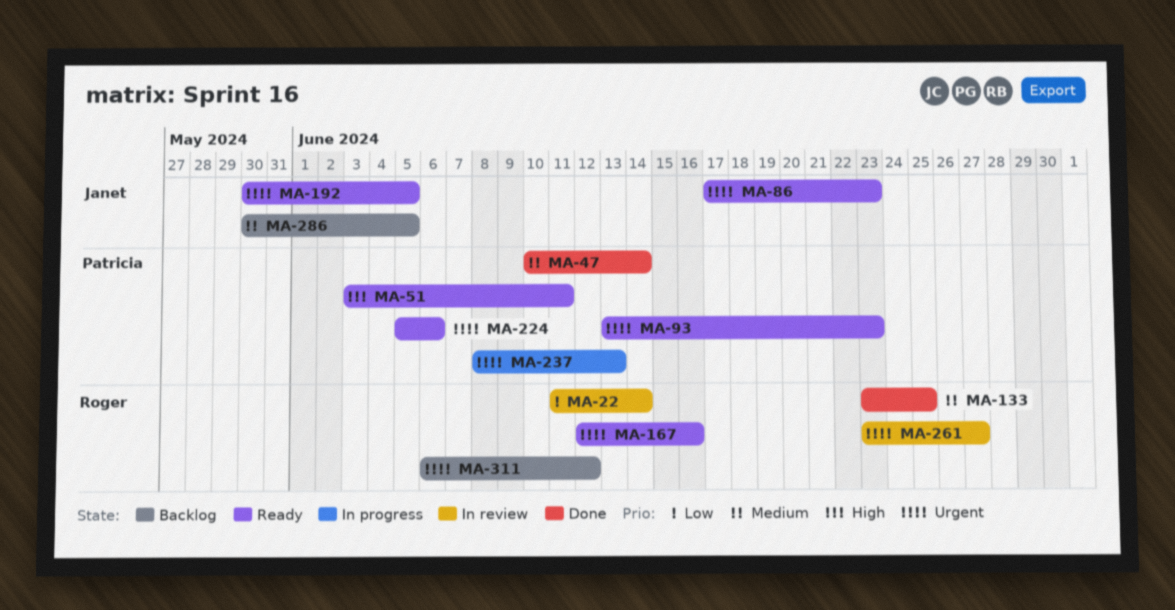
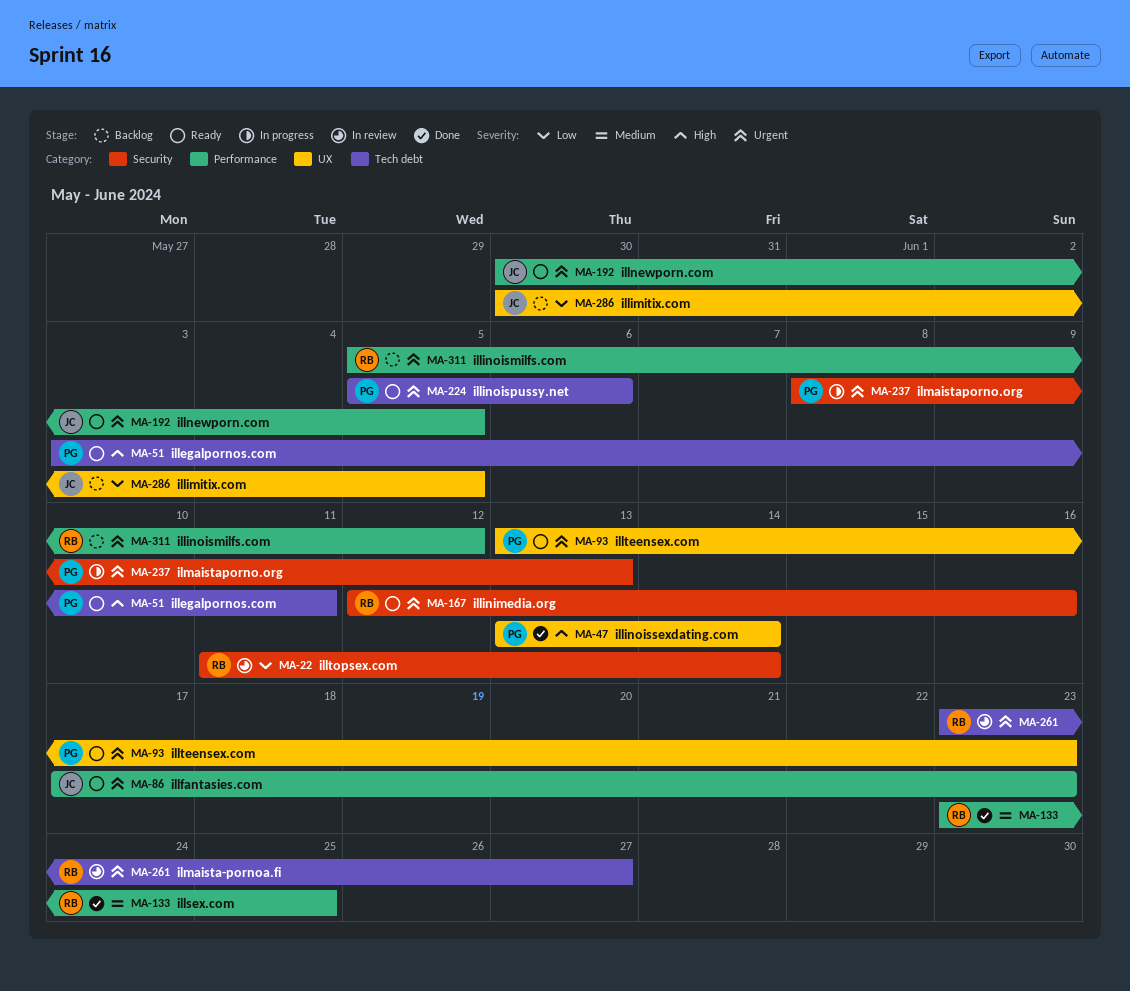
MA-47, priority: Medium -> High
MA-47, start: Jun 10 -> Jun 13
MA-286, priority: Medium -> Low
MA-311, start: Jun 6 -> Jun 5

